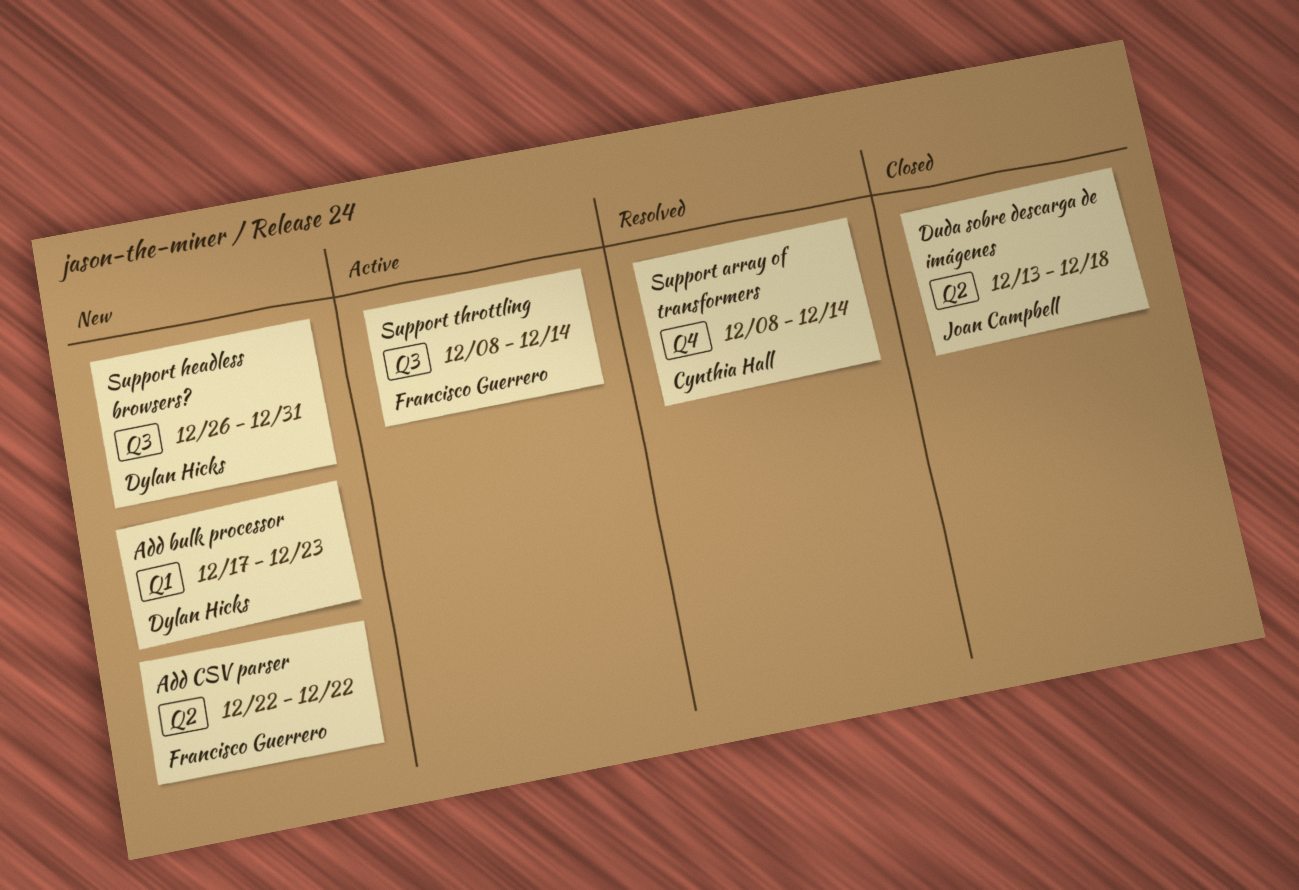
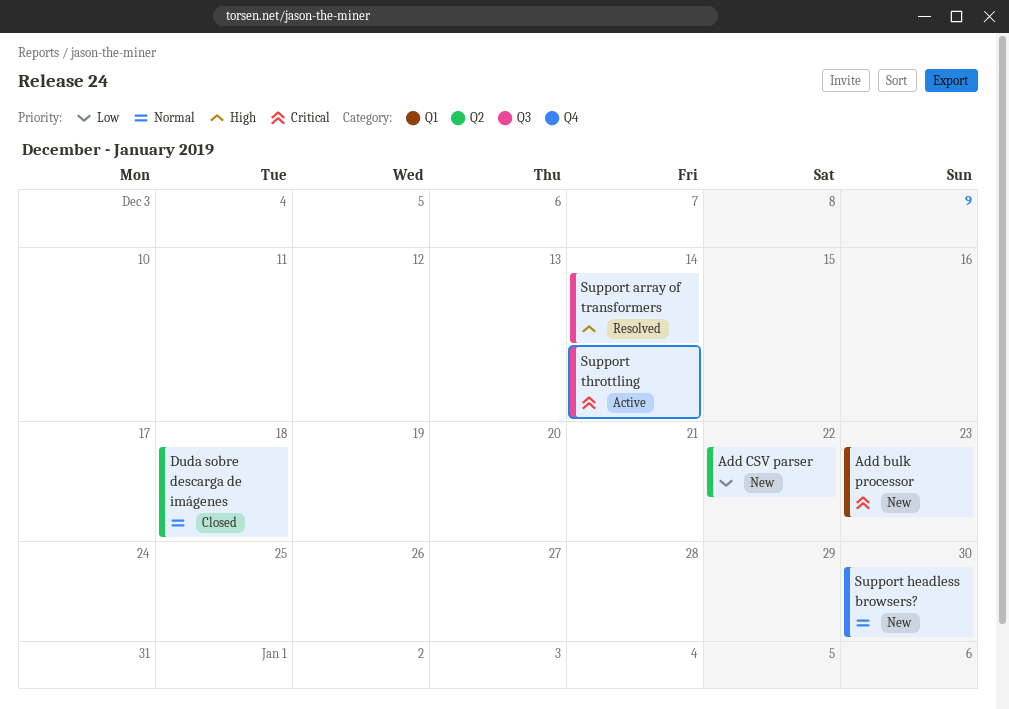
Support array of transformers, label: Q4 -> Q3
Support headless browsers?, label: Q3 -> Q4
Support headless browsers?, due: Dec 31 -> Dec 30

